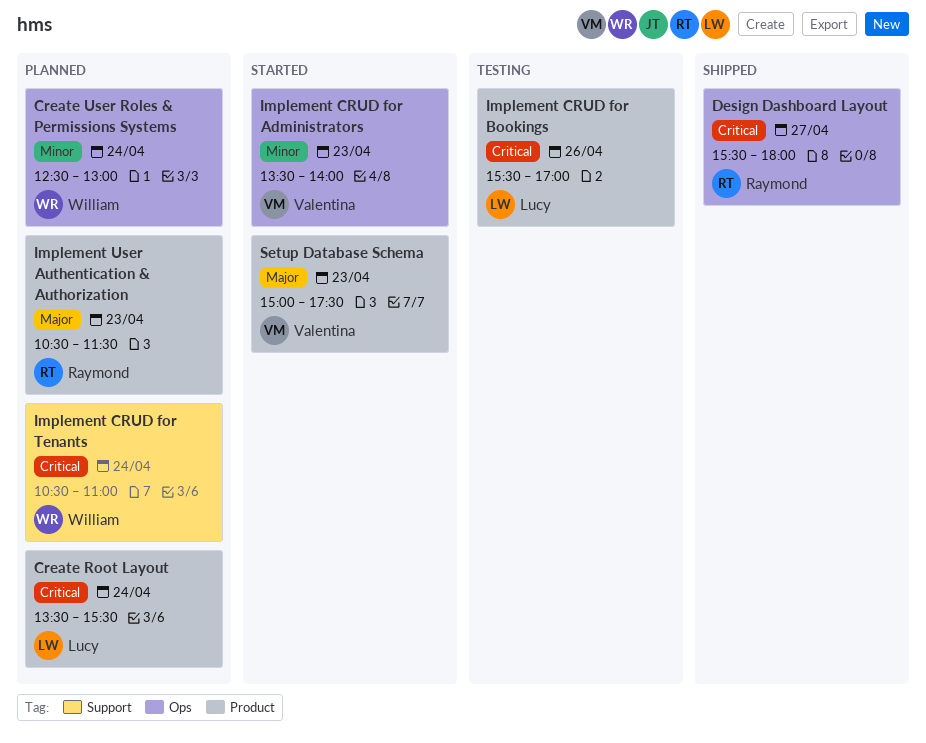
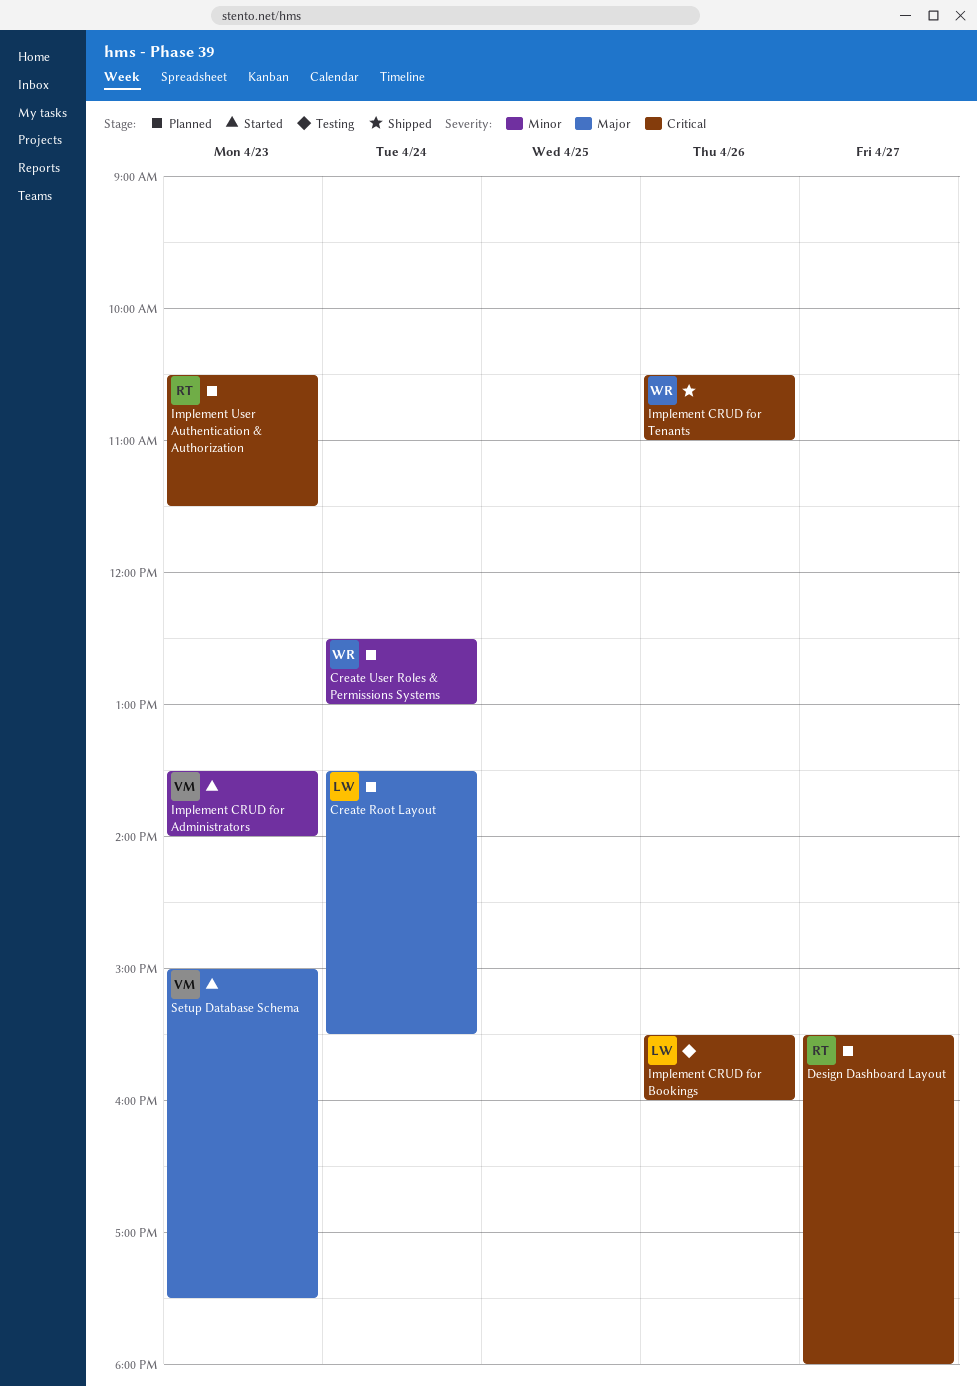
Create Root Layout, priority: Critical -> Major
Design Dashboard Layout, status: Shipped -> Planned
Implement CRUD for Bookings, ends: 17:00 -> 16:00
Implement CRUD for Tenants, status: Planned -> Shipped
Implement CRUD for Tenants, day: Apr 24 -> Apr 26
Implement User Authentication & Authorization, priority: Major -> Critical

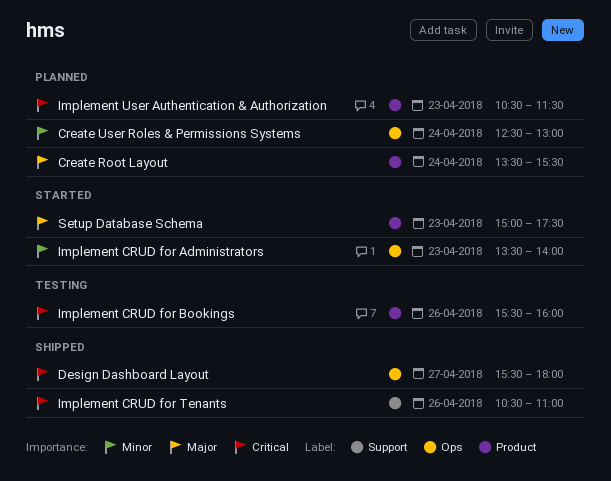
Design Dashboard Layout, status: Planned -> Shipped

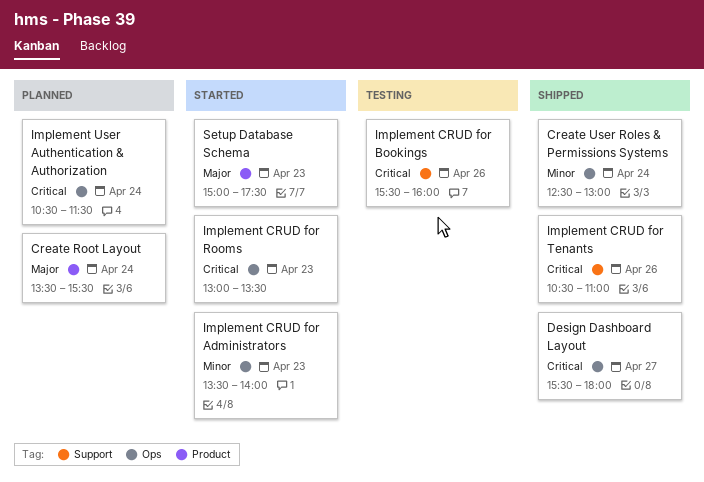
Create User Roles & Permissions Systems, status: Planned -> Shipped
Implement CRUD for Bookings, label: Product -> Support
Implement CRUD for Rooms: none -> present
Implement User Authentication & Authorization, label: Product -> Ops
Implement User Authentication & Authorization, day: Apr 23 -> Apr 24

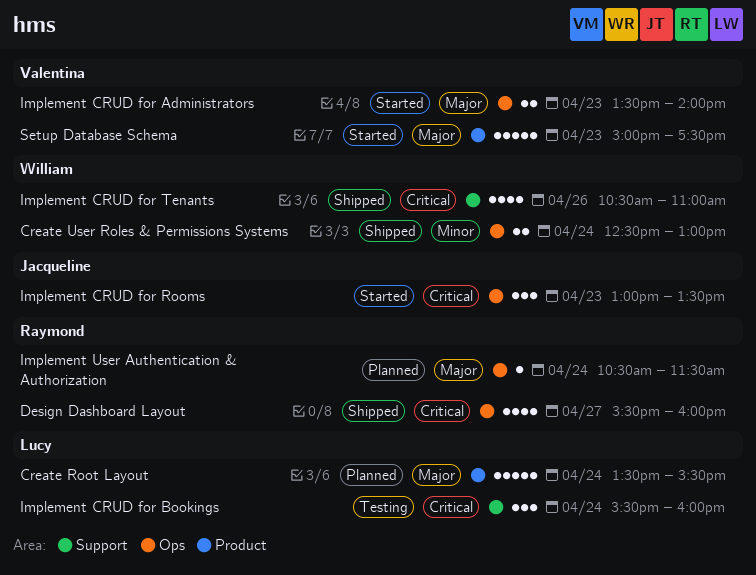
Design Dashboard Layout, ends: 18:00 -> 16:00
Implement CRUD for Administrators, priority: Minor -> Major
Implement CRUD for Bookings, day: Apr 26 -> Apr 24
Implement User Authentication & Authorization, priority: Critical -> Major

